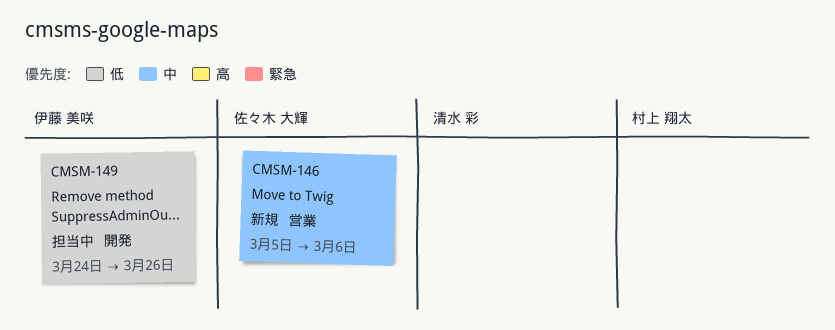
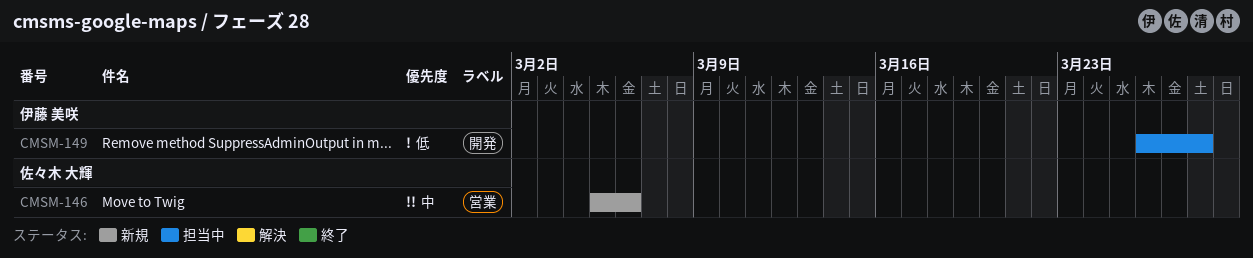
CMSM-149, start: Mar 24 -> Mar 26
CMSM-149, due: Mar 26 -> Mar 28

